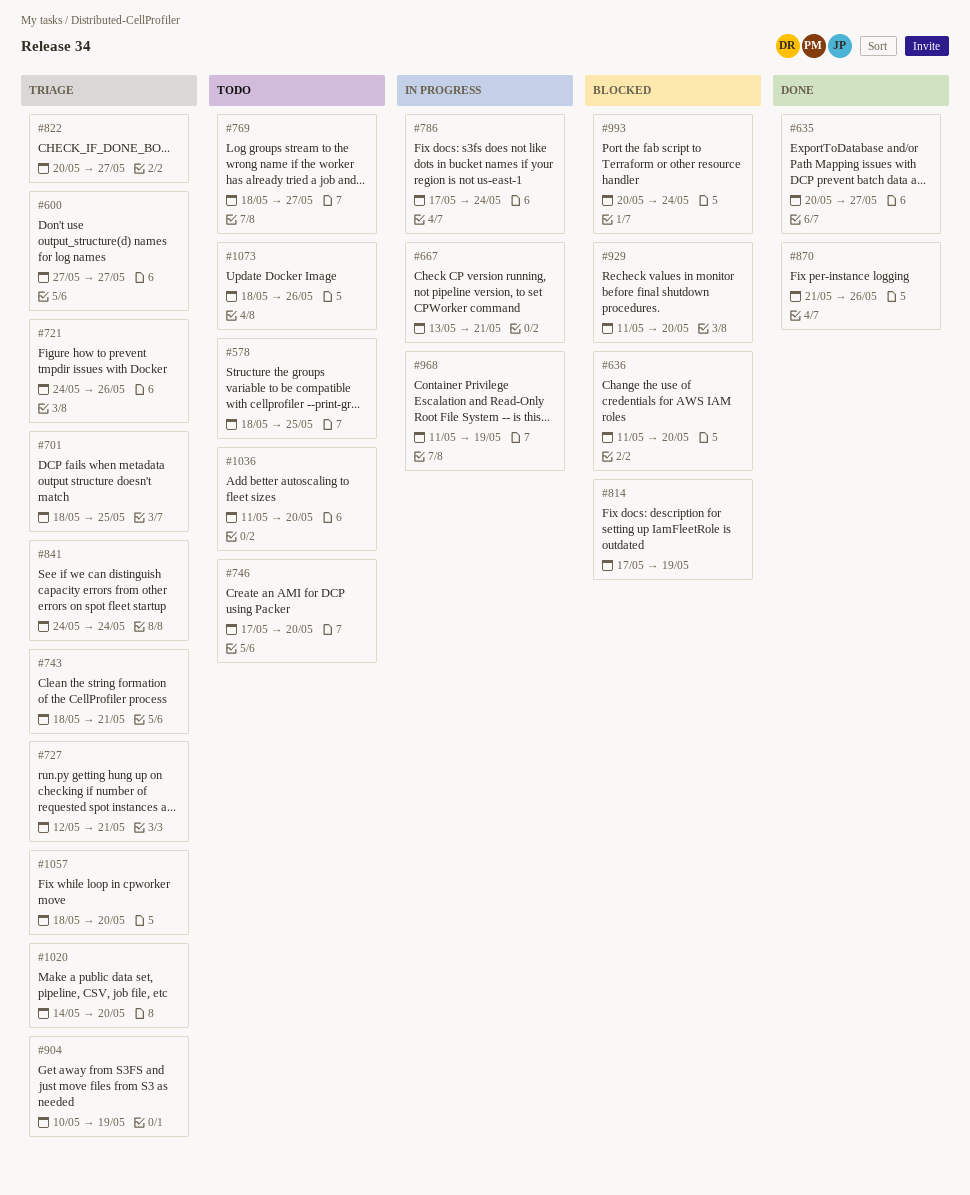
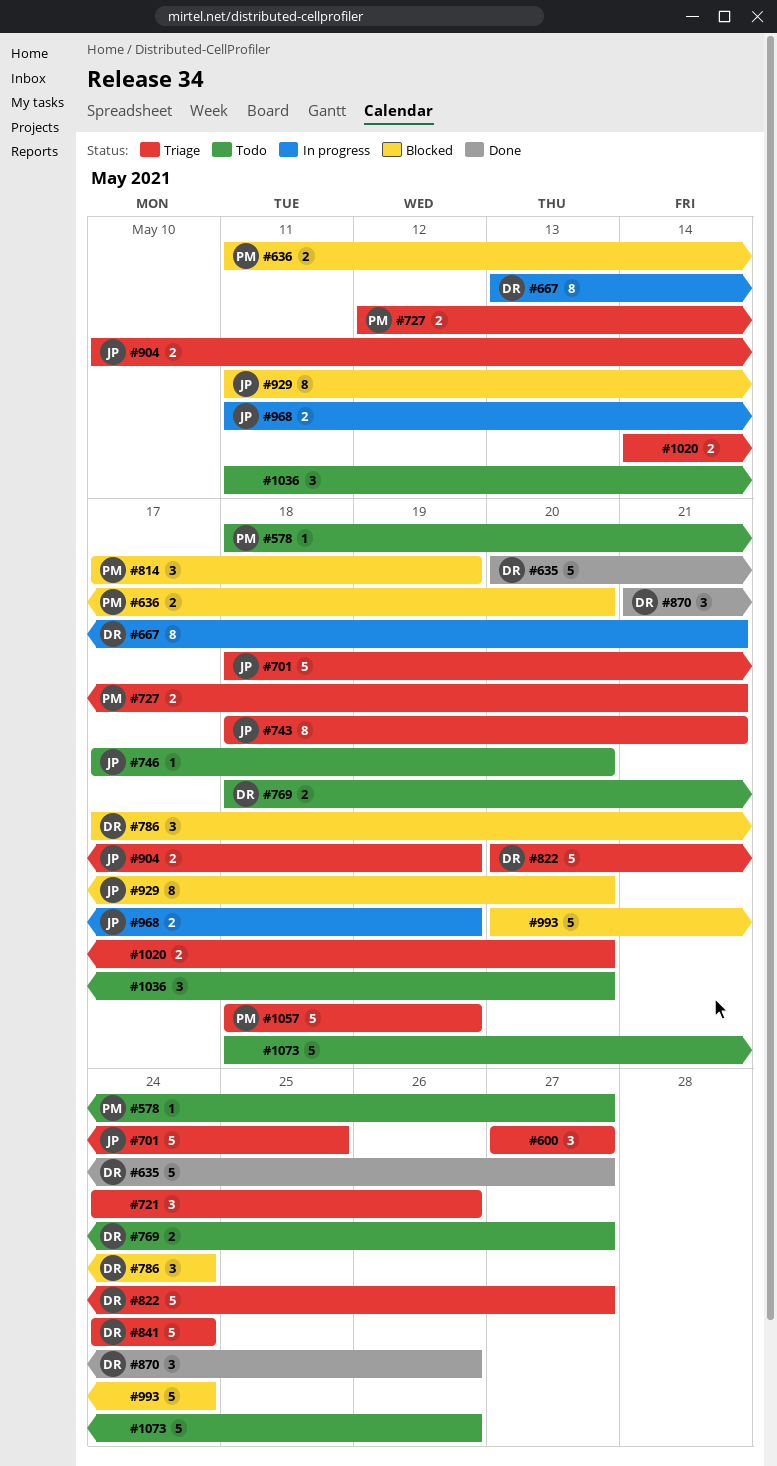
#578, due: May 25 -> May 27
#786, status: In progress -> Blocked
#1057, due: May 20 -> May 19

